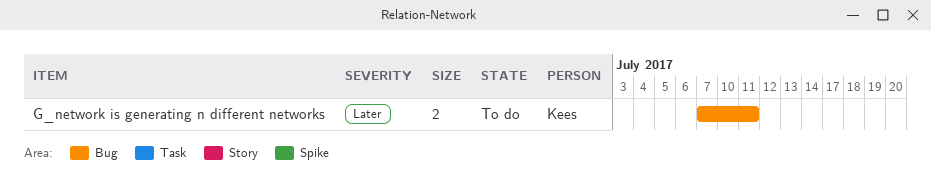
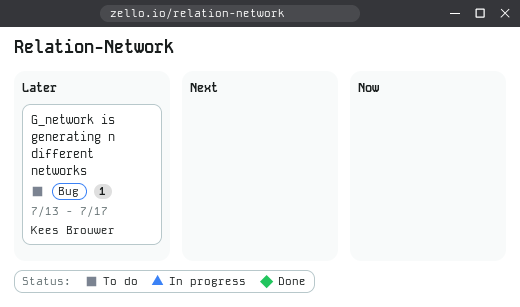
G_network is generating n different networks, estimate: 2 -> 1
G_network is generating n different networks, start: Jul 7 -> Jul 13
G_network is generating n different networks, due: Jul 11 -> Jul 17

